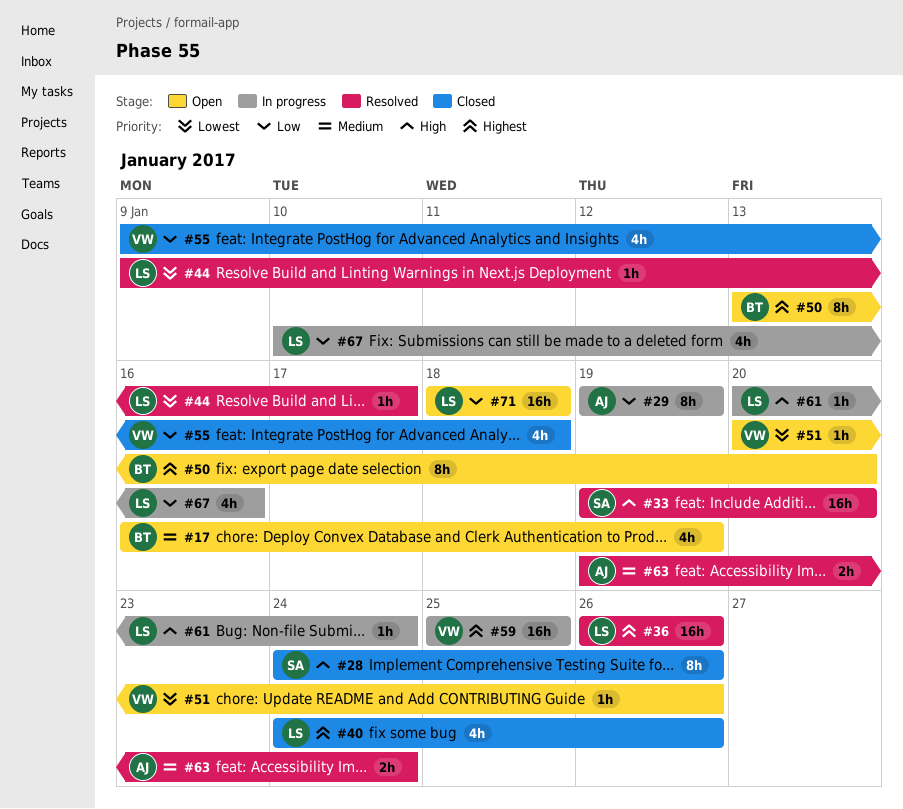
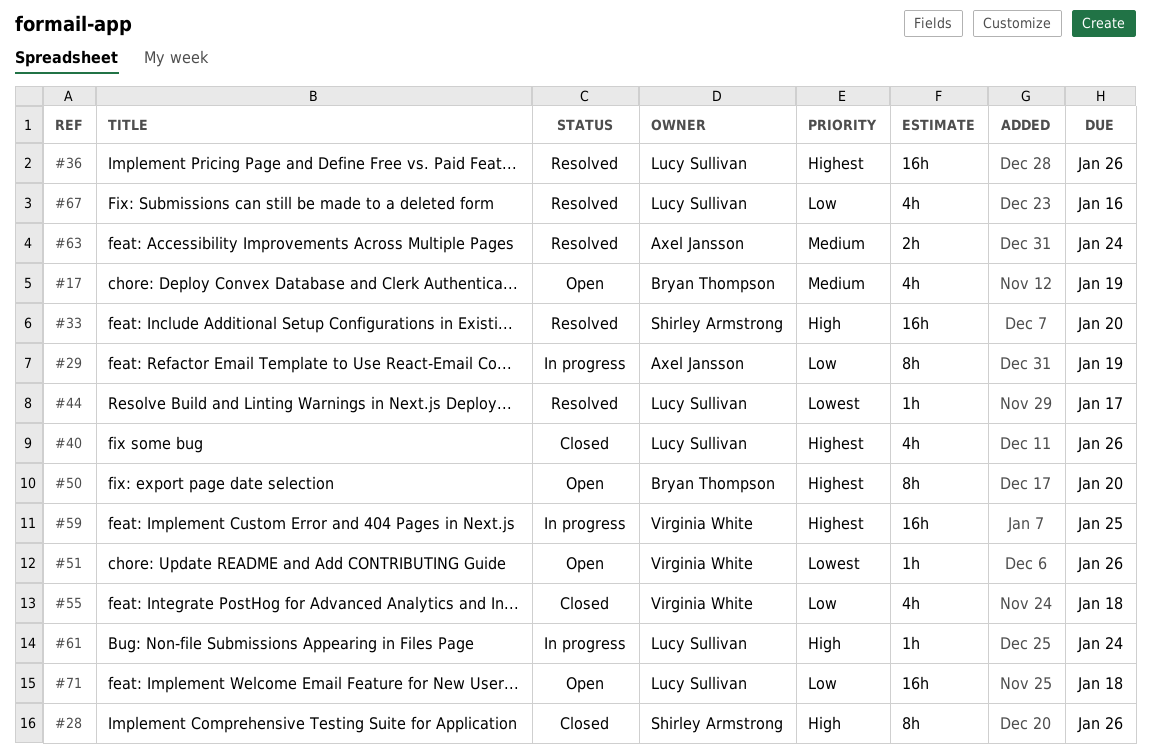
#67, status: In progress -> Resolved

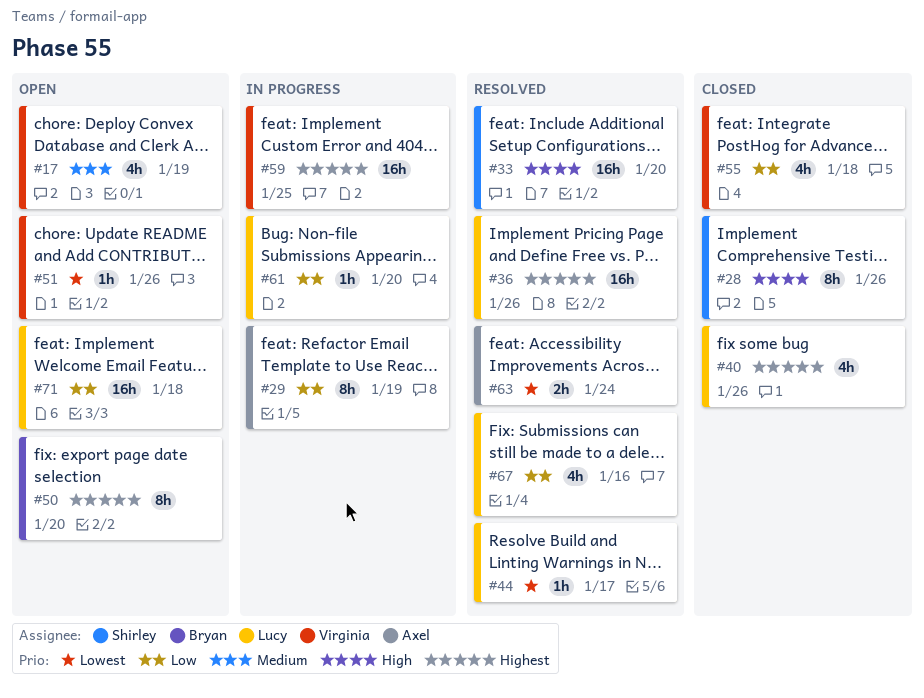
#17, owner: Bryan Thompson -> Virginia White
#61, priority: High -> Low
#61, due: Jan 24 -> Jan 20
#63, priority: Medium -> Lowest

